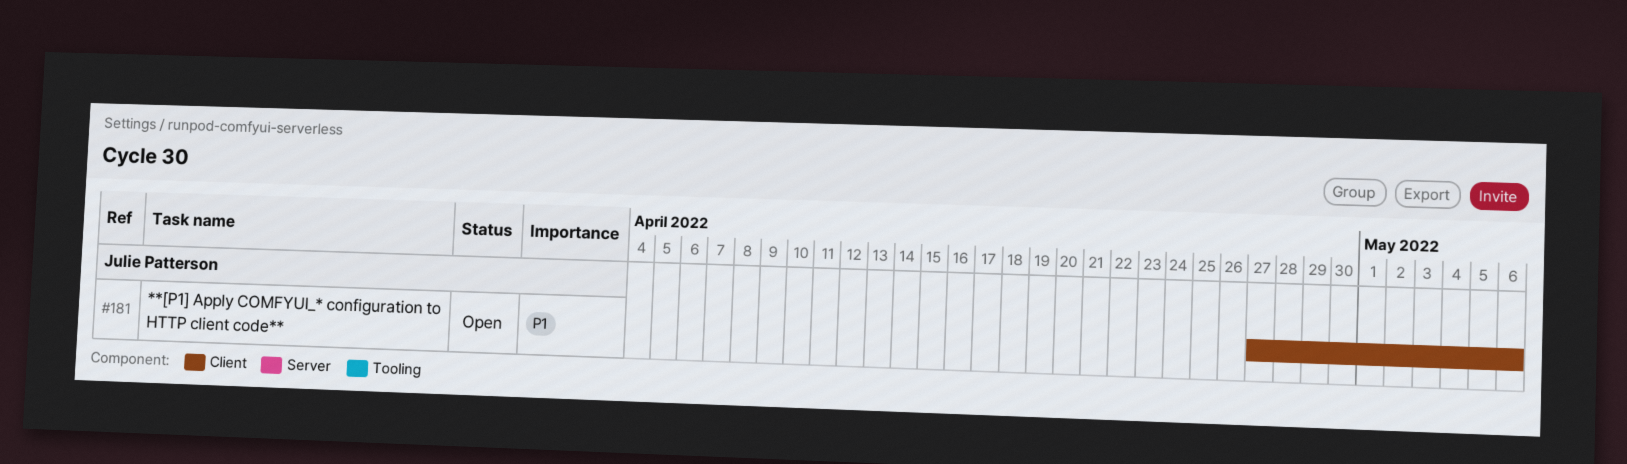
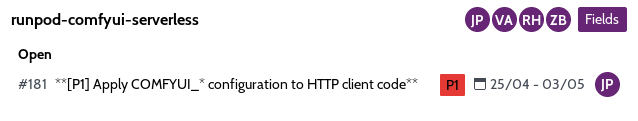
#181, start: Apr 27 -> Apr 25
#181, due: May 6 -> May 3

